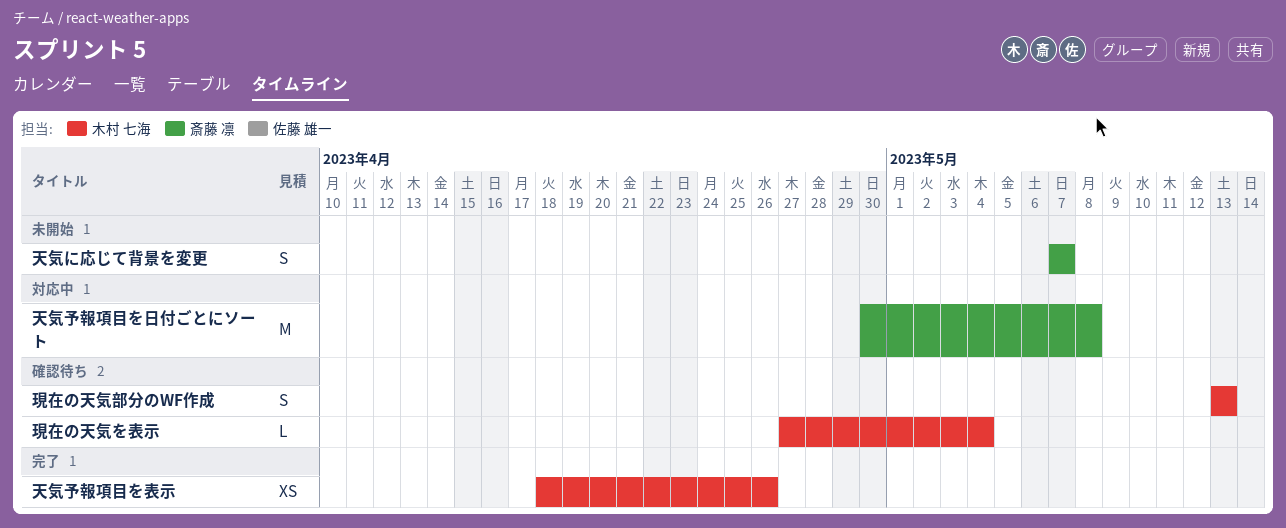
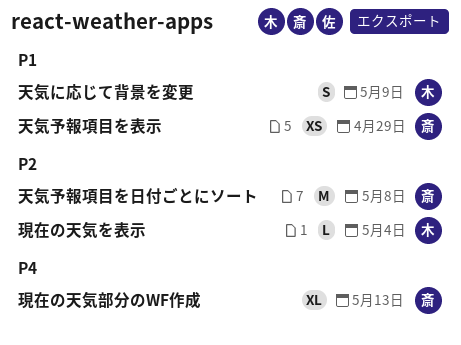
天気に応じて背景を変更, owner: 斎藤 凛 -> 木村 七海
天気に応じて背景を変更, due: May 7 -> May 9
天気予報項目を表示, owner: 木村 七海 -> 斎藤 凛
天気予報項目を表示, due: Apr 26 -> Apr 29
現在の天気部分のWF作成, owner: 木村 七海 -> 斎藤 凛
現在の天気部分のWF作成, estimate: S -> XL

